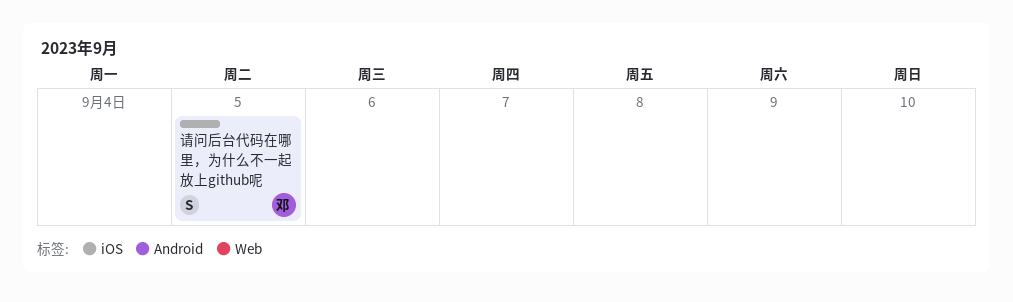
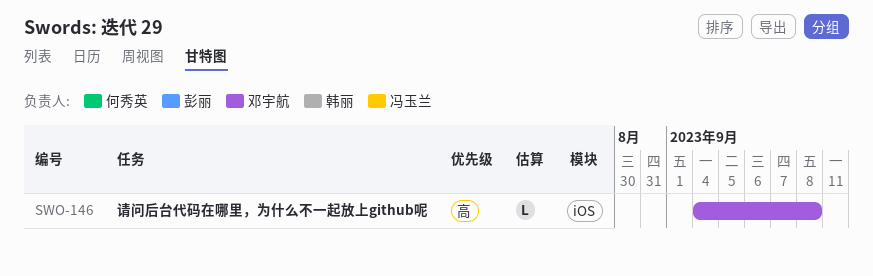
请问后台代码在哪里，为什么不一起放上github呢, estimate: S -> L
请问后台代码在哪里，为什么不一起放上github呢, due: Sep 5 -> Sep 8

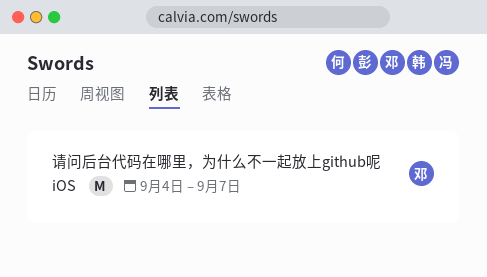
请问后台代码在哪里，为什么不一起放上github呢, estimate: L -> M
请问后台代码在哪里，为什么不一起放上github呢, due: Sep 8 -> Sep 7

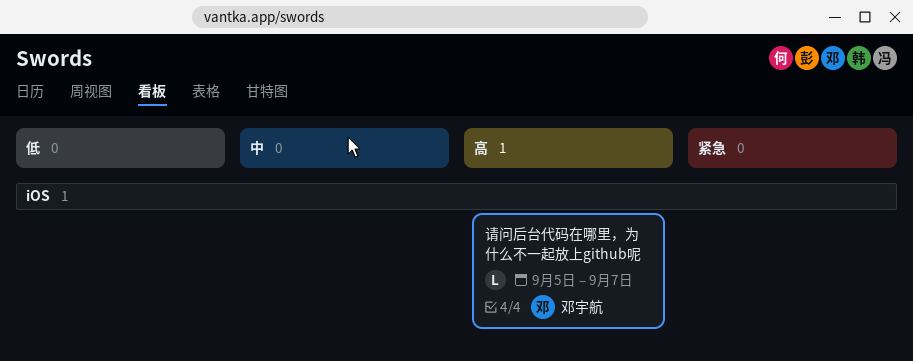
请问后台代码在哪里，为什么不一起放上github呢, estimate: M -> L
请问后台代码在哪里，为什么不一起放上github呢, start: Sep 4 -> Sep 5

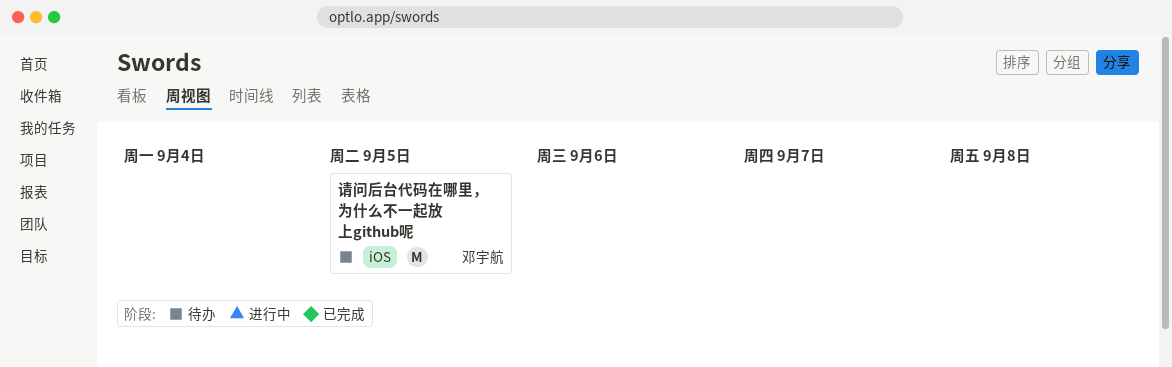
请问后台代码在哪里，为什么不一起放上github呢, estimate: L -> M
请问后台代码在哪里，为什么不一起放上github呢, due: Sep 7 -> Sep 5

